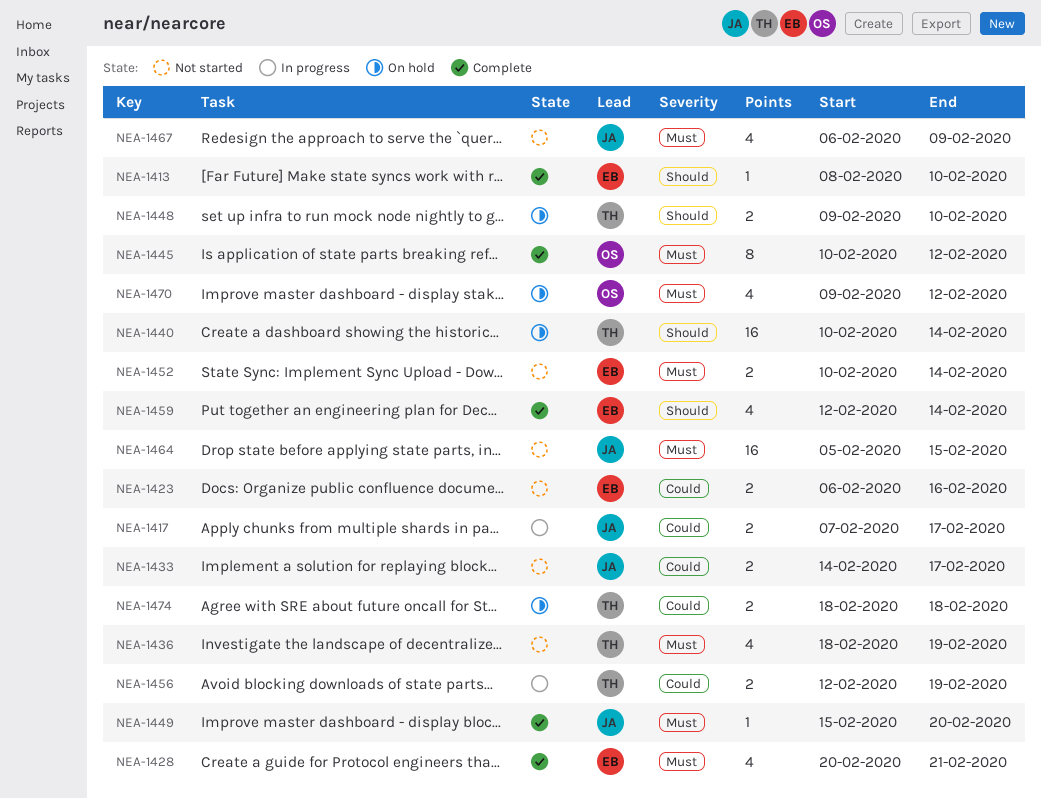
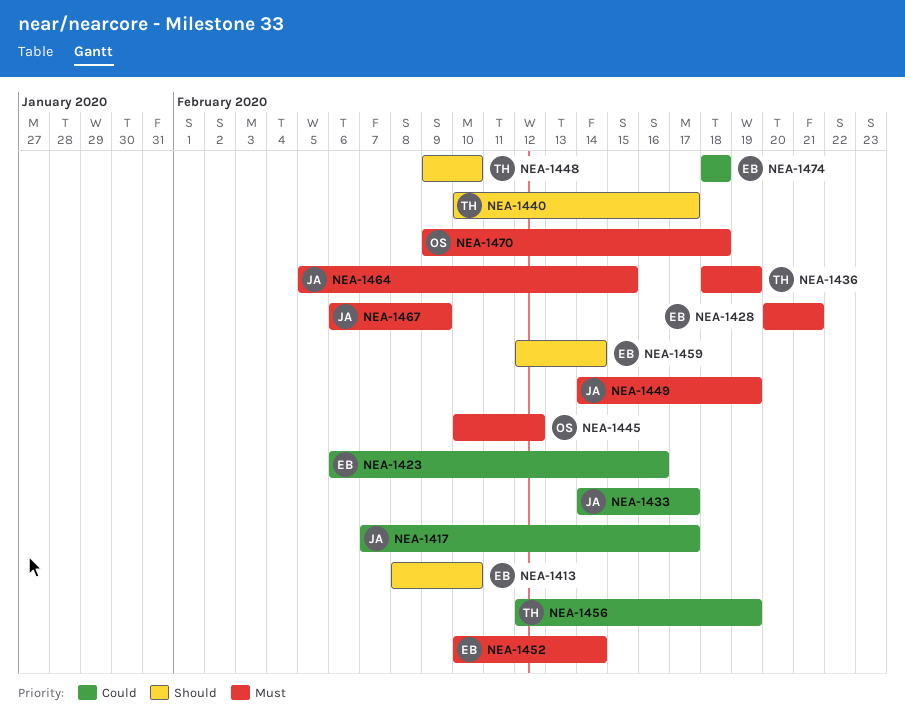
NEA-1440, due: Feb 14 -> Feb 17
NEA-1449, start: Feb 15 -> Feb 14
NEA-1449, due: Feb 20 -> Feb 19
NEA-1470, due: Feb 12 -> Feb 18
NEA-1474, owner: TH -> EB

